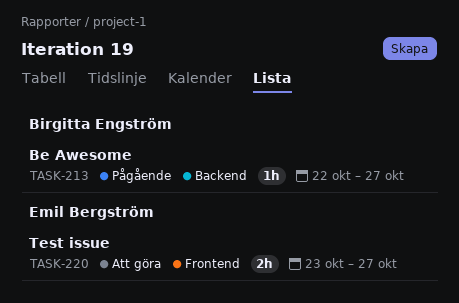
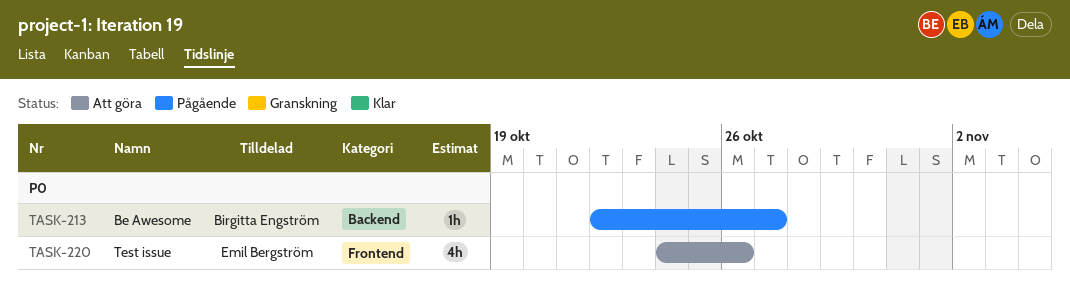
TASK-220, estimate: 2h -> 4h
TASK-220, start: Oct 23 -> Oct 24
TASK-220, due: Oct 27 -> Oct 26

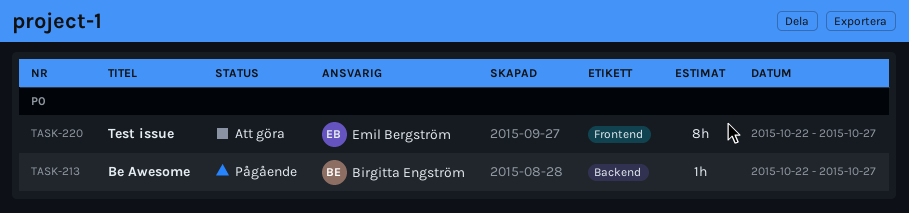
TASK-220, estimate: 4h -> 8h
TASK-220, start: Oct 24 -> Oct 22
TASK-220, due: Oct 26 -> Oct 27

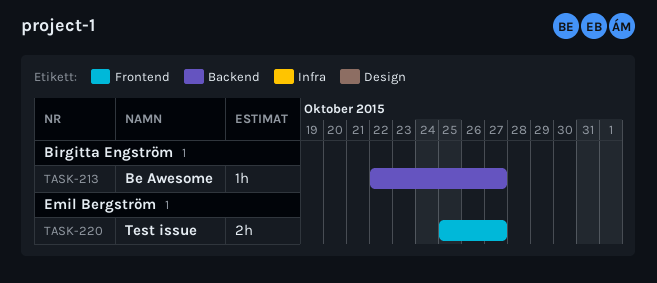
TASK-220, estimate: 8h -> 2h
TASK-220, start: Oct 22 -> Oct 25

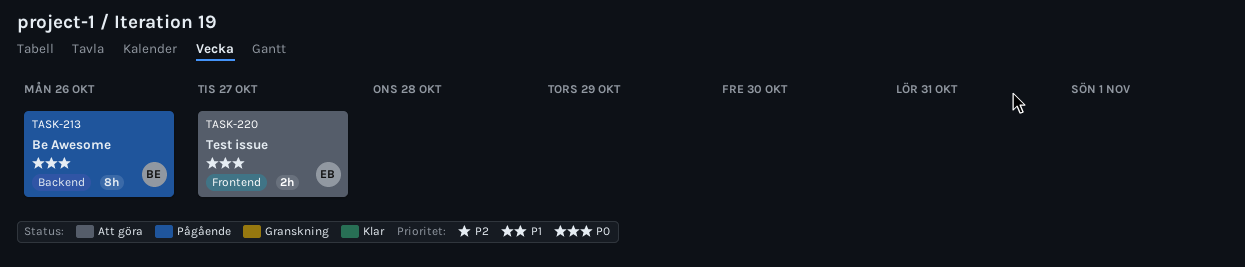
TASK-213, estimate: 1h -> 8h
TASK-213, due: Oct 27 -> Oct 26

